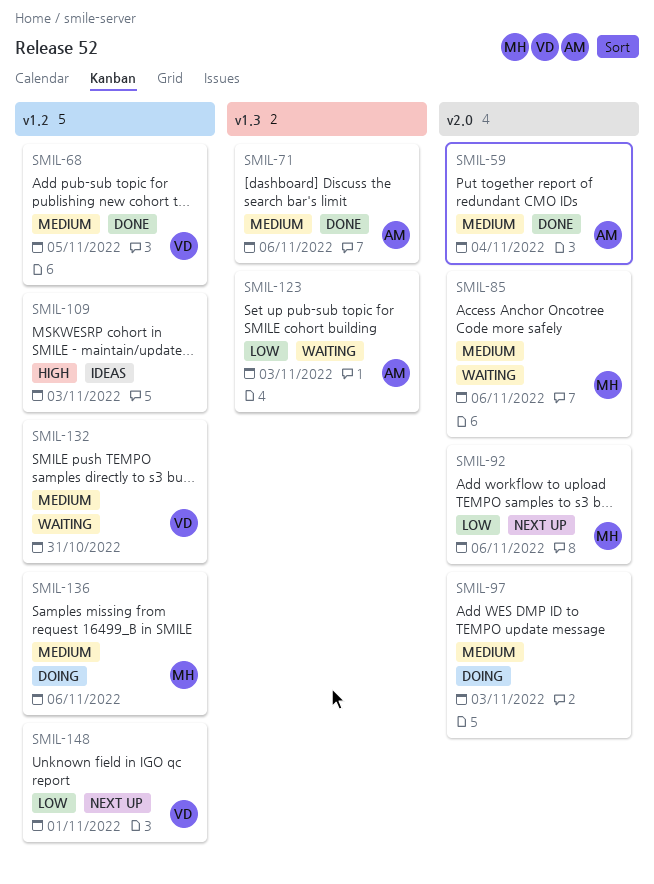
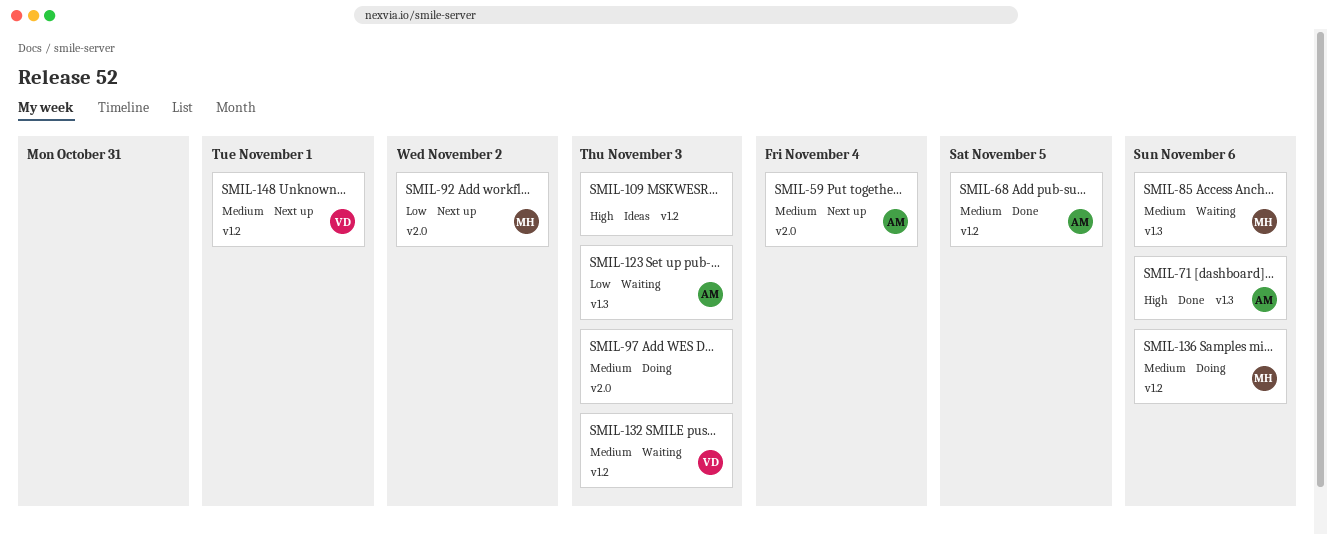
SMIL-59, status: Done -> Next up
SMIL-68, owner: VD -> AM
SMIL-71, priority: Medium -> High
SMIL-85, label: v2.0 -> v1.3
SMIL-92, due: Nov 6 -> Nov 2
SMIL-132, due: Oct 31 -> Nov 3
SMIL-148, priority: Low -> Medium

